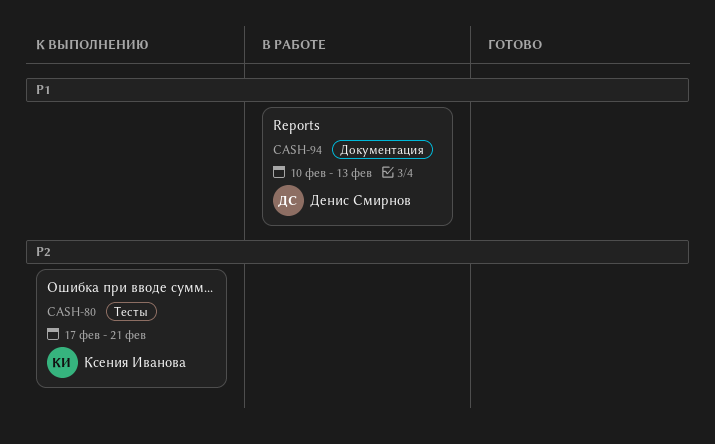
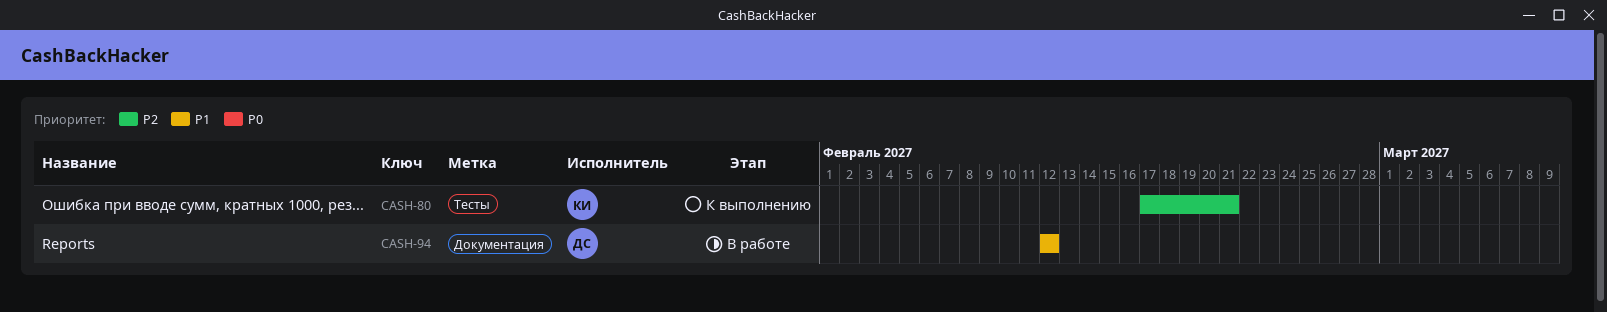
CASH-94, start: Feb 10 -> Feb 12
CASH-94, due: Feb 13 -> Feb 12

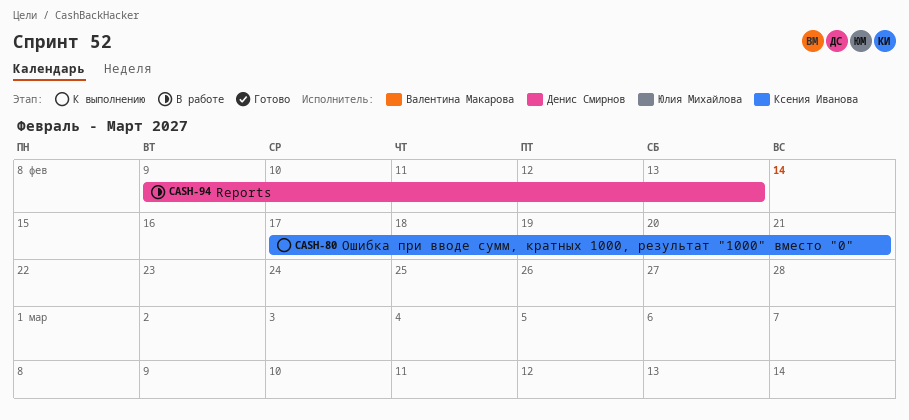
CASH-94, start: Feb 12 -> Feb 9
CASH-94, due: Feb 12 -> Feb 13

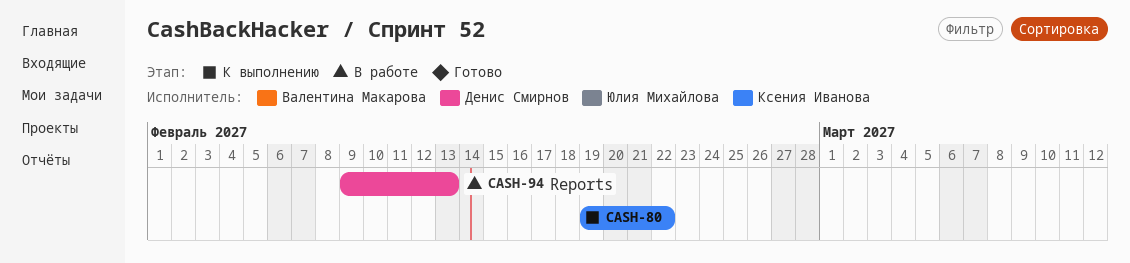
CASH-80, start: Feb 17 -> Feb 19
CASH-80, due: Feb 21 -> Feb 22

